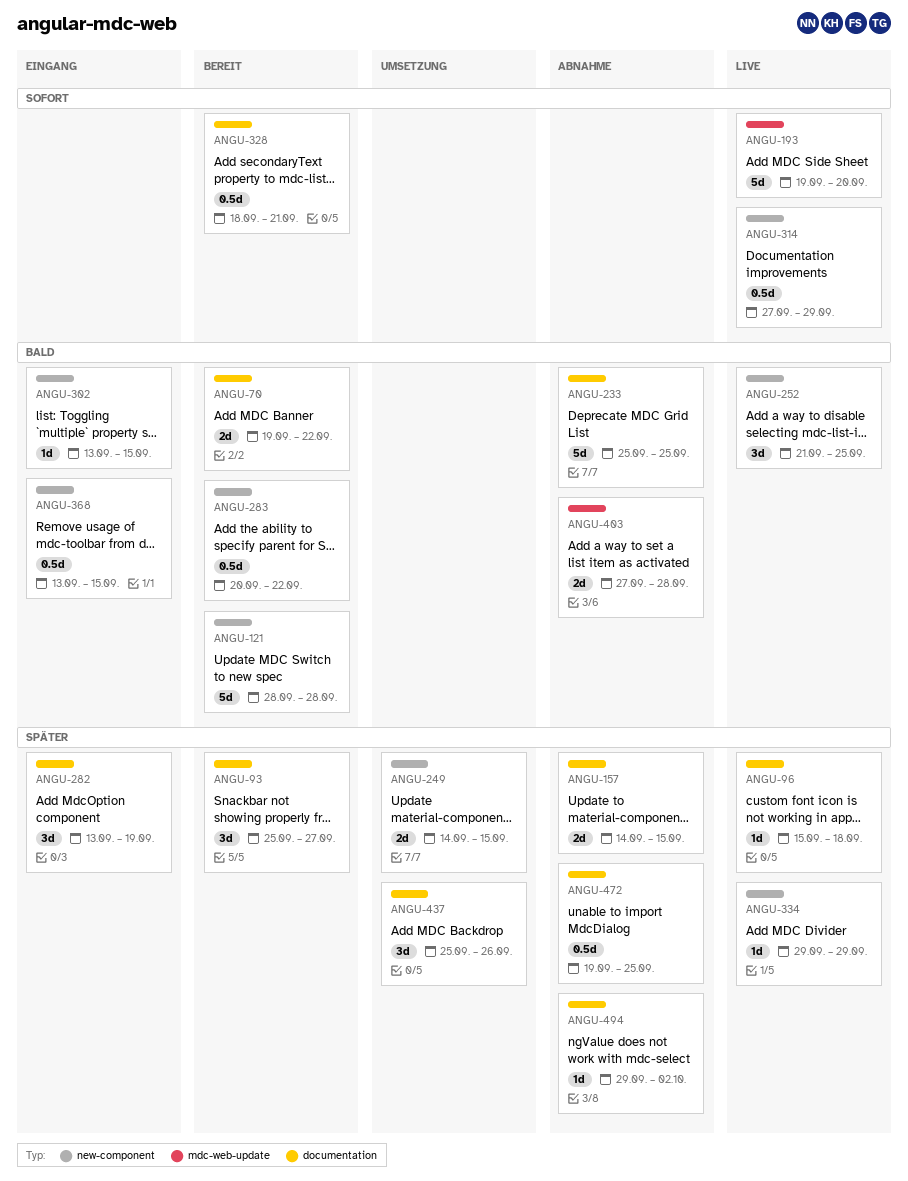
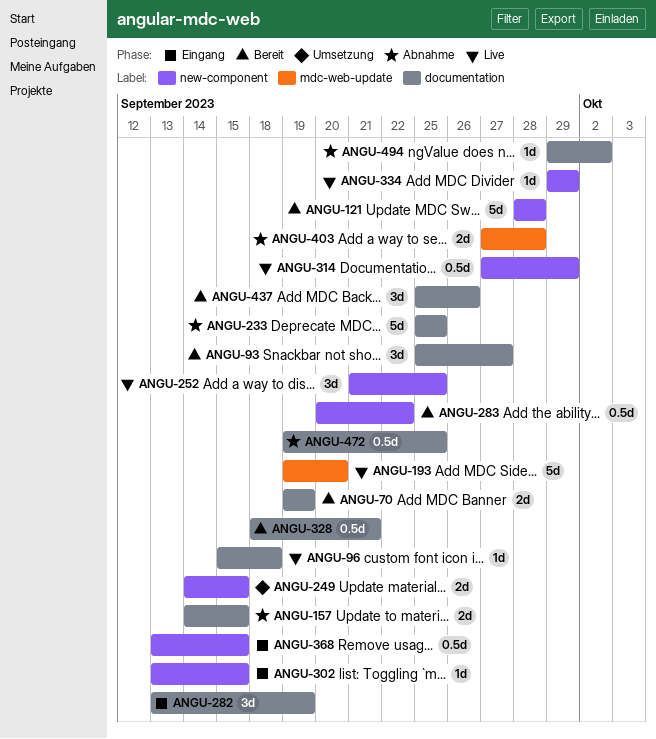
ANGU-70, due: Sep 22 -> Sep 19
ANGU-437, status: Umsetzung -> Bereit

